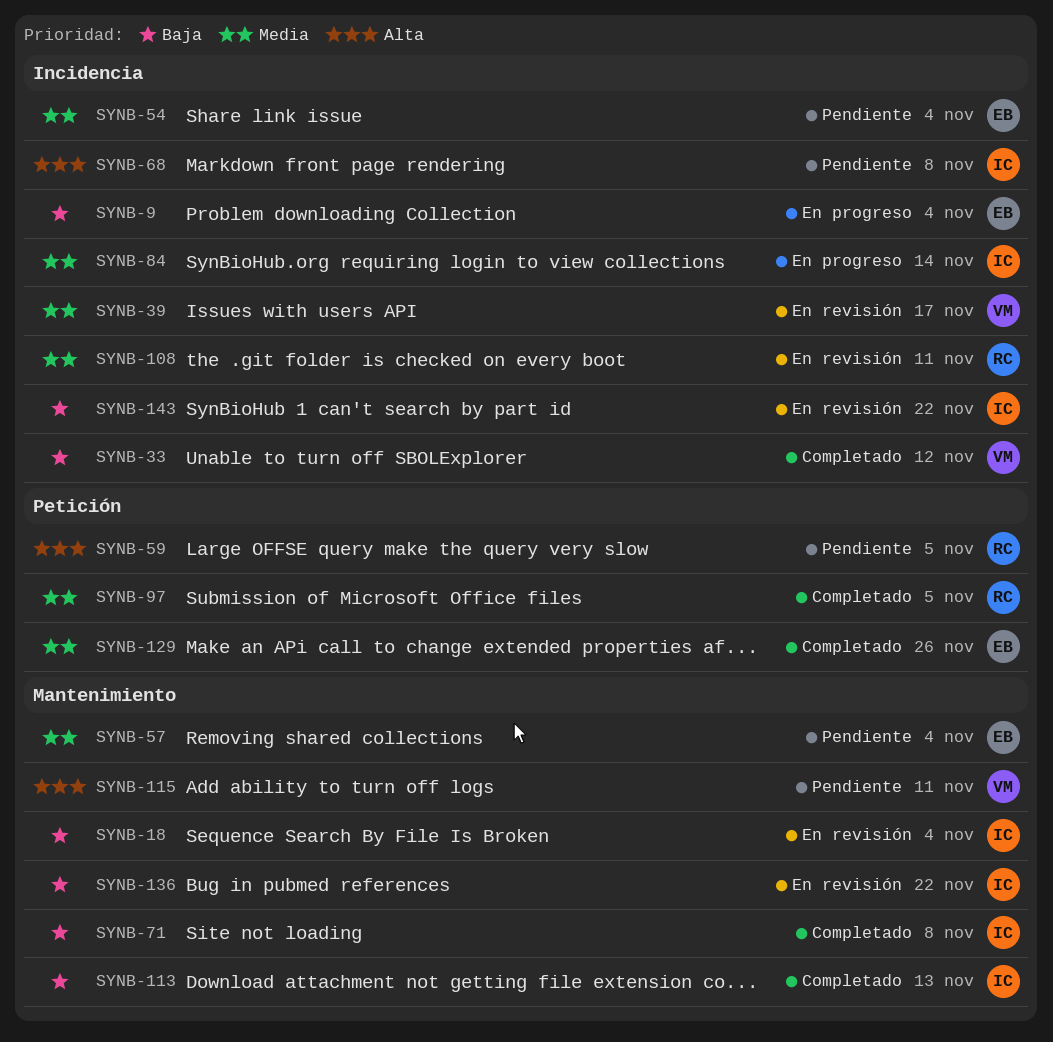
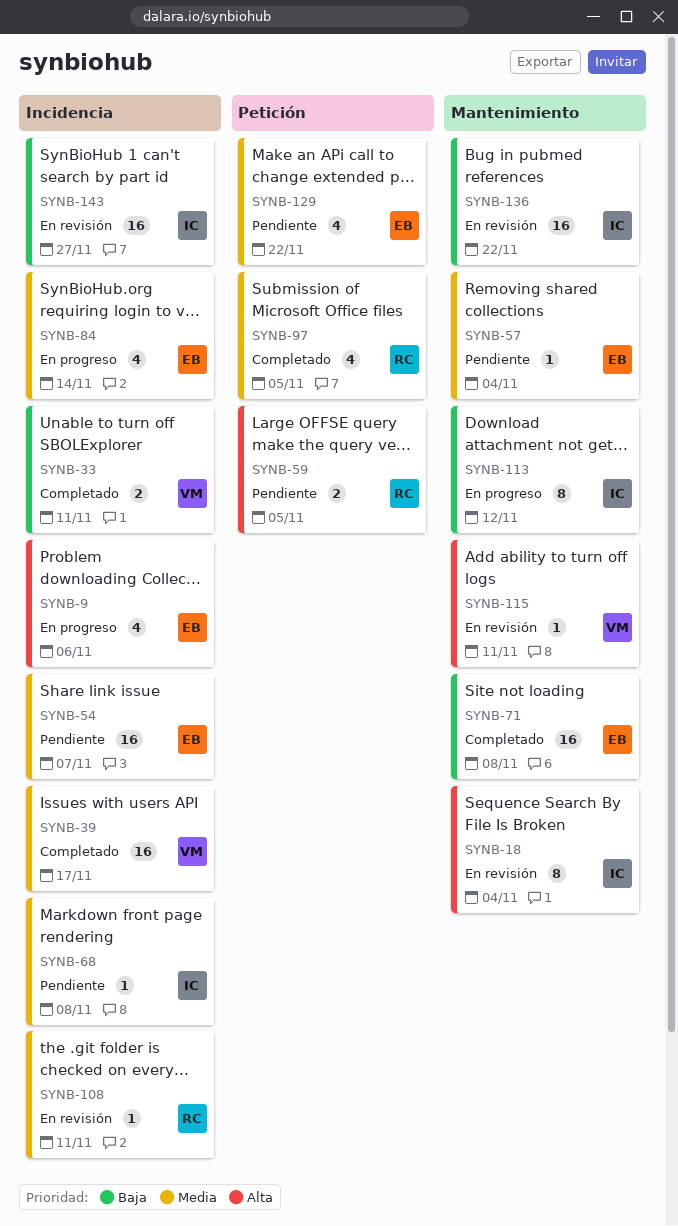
SYNB-9, priority: Baja -> Alta
SYNB-9, due: Nov 4 -> Nov 6
SYNB-18, priority: Baja -> Alta
SYNB-33, due: Nov 12 -> Nov 11
SYNB-39, status: En revisión -> Completado
SYNB-54, due: Nov 4 -> Nov 7
SYNB-68, priority: Alta -> Media
SYNB-71, owner: IC -> EB
SYNB-84, owner: IC -> EB
SYNB-113, status: Completado -> En progreso
SYNB-113, due: Nov 13 -> Nov 12
SYNB-115, status: Pendiente -> En revisión
SYNB-129, status: Completado -> Pendiente
SYNB-129, due: Nov 26 -> Nov 22
SYNB-143, due: Nov 22 -> Nov 27

